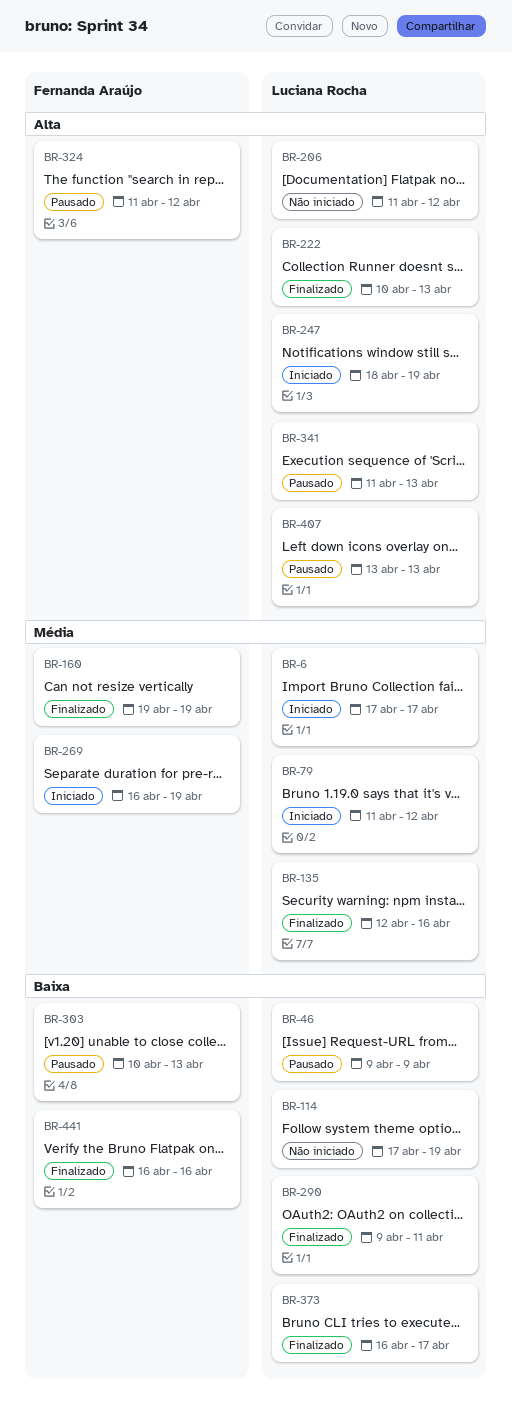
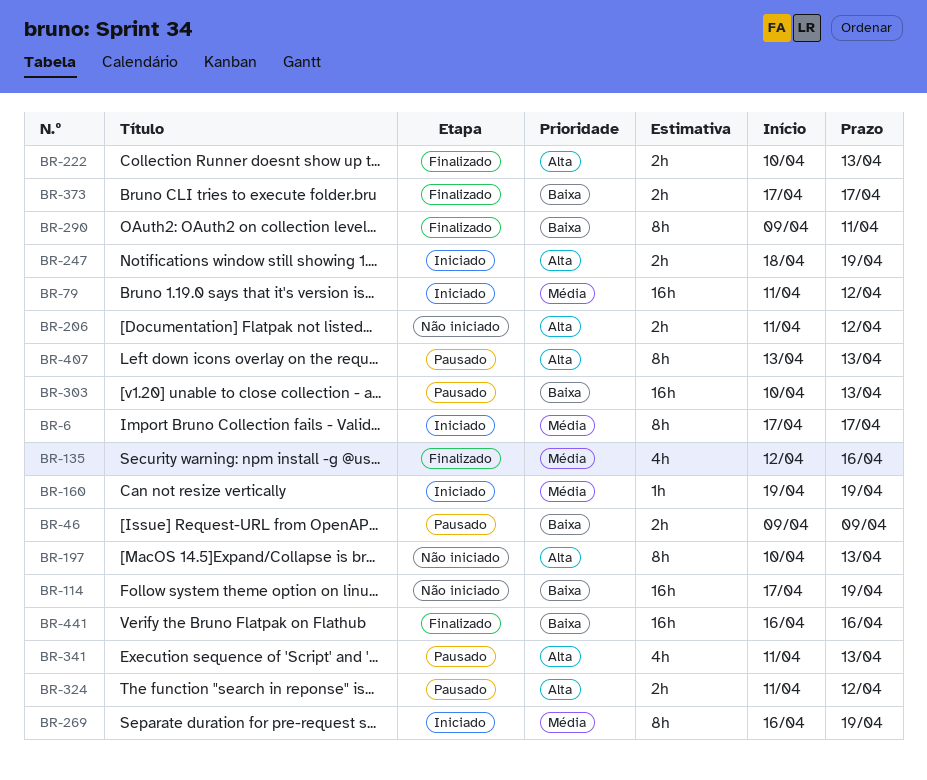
BR-160, status: Finalizado -> Iniciado
BR-197: none -> present
BR-373, start: Apr 16 -> Apr 17

